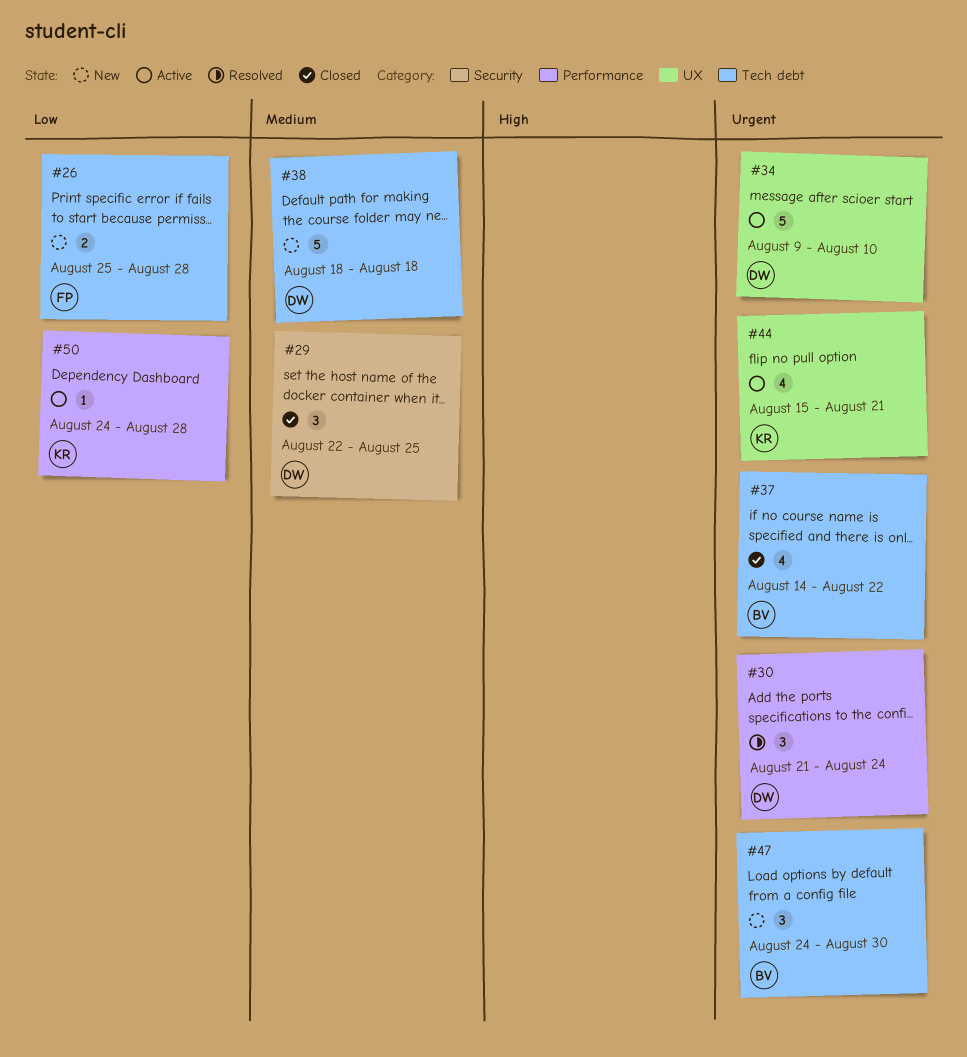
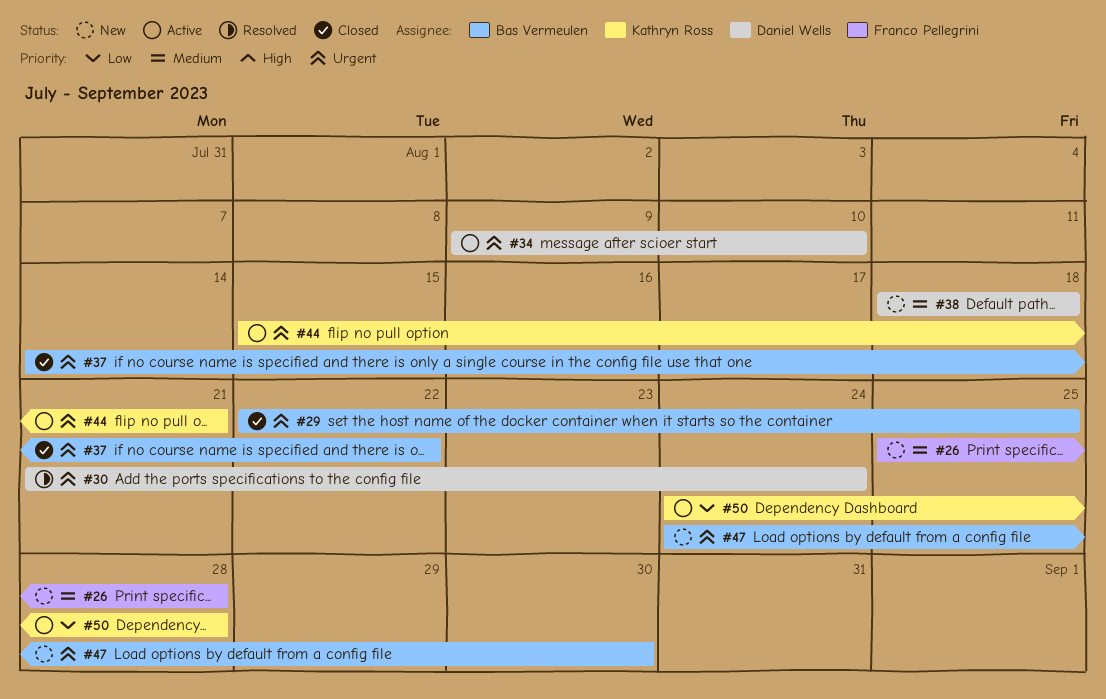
#26, priority: Low -> Medium
#29, owner: Daniel Wells -> Bas Vermeulen
#29, priority: Medium -> Urgent

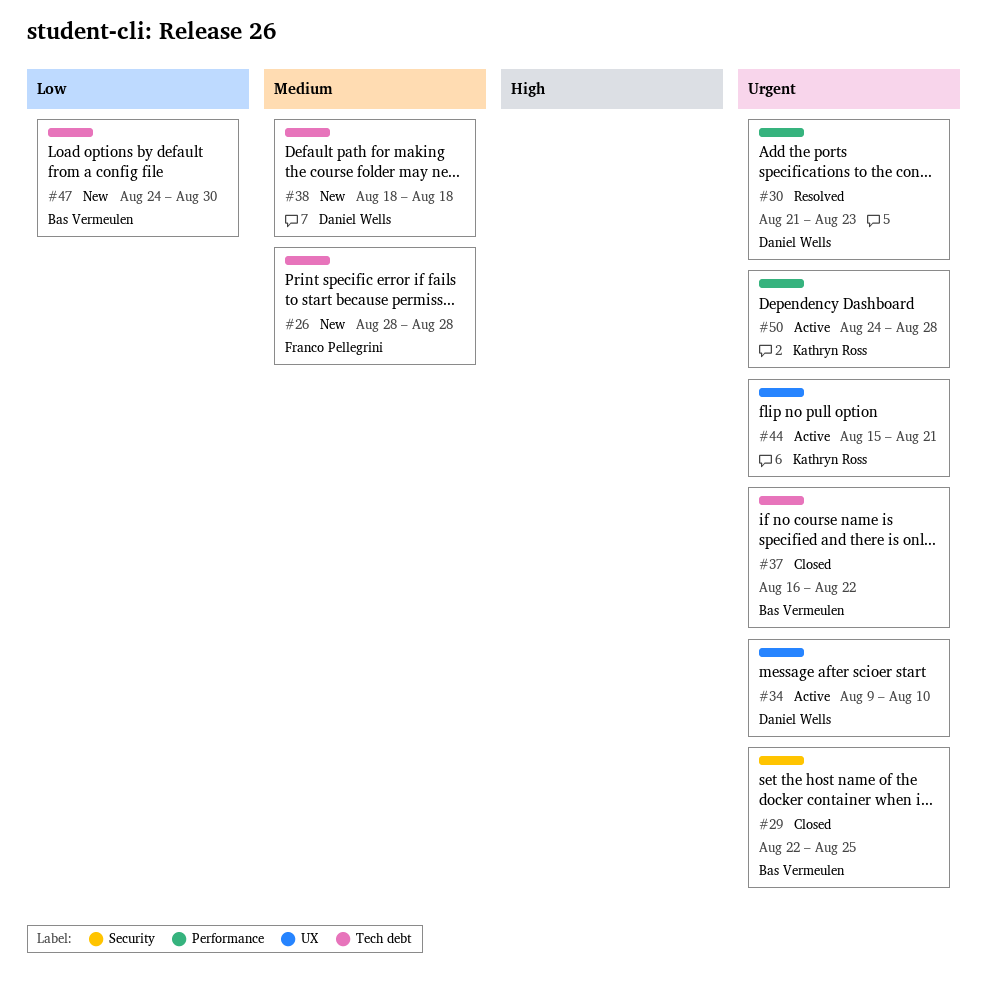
#26, start: Aug 25 -> Aug 28
#30, due: Aug 24 -> Aug 23
#37, start: Aug 14 -> Aug 16
#47, priority: Urgent -> Low
#50, priority: Low -> Urgent

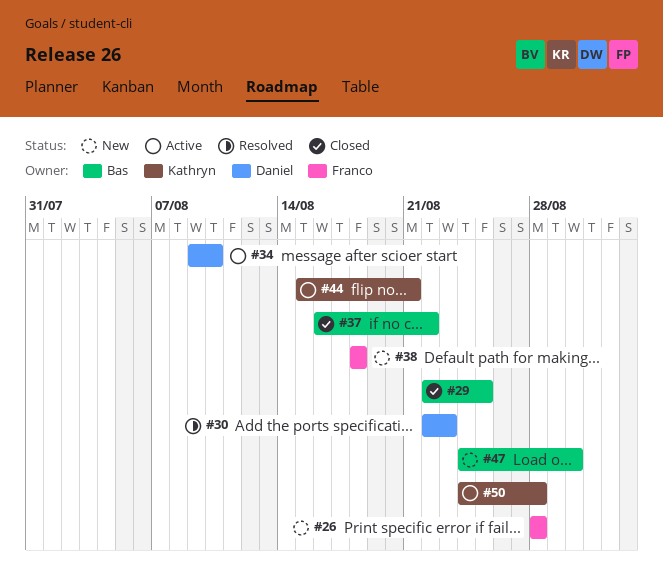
#30, start: Aug 21 -> Aug 22
#38, owner: Daniel Wells -> Franco Pellegrini

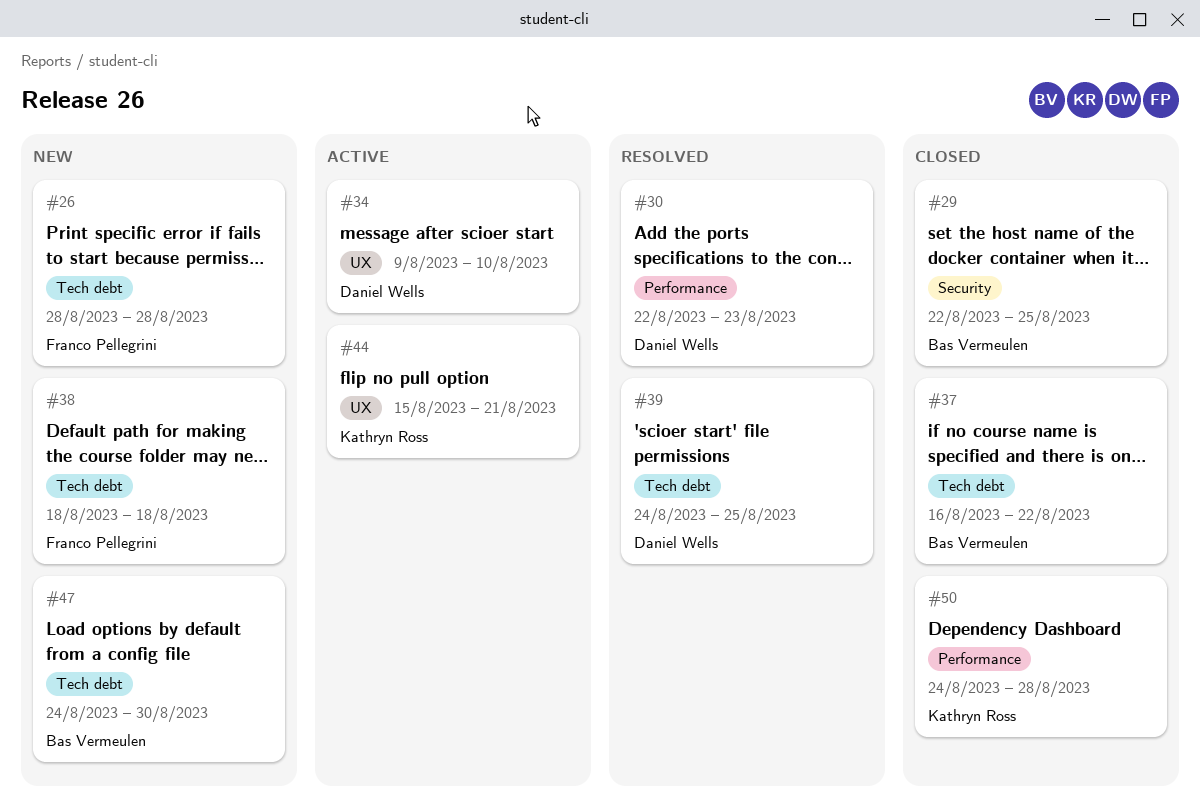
#39: none -> present
#50, status: Active -> Closed

